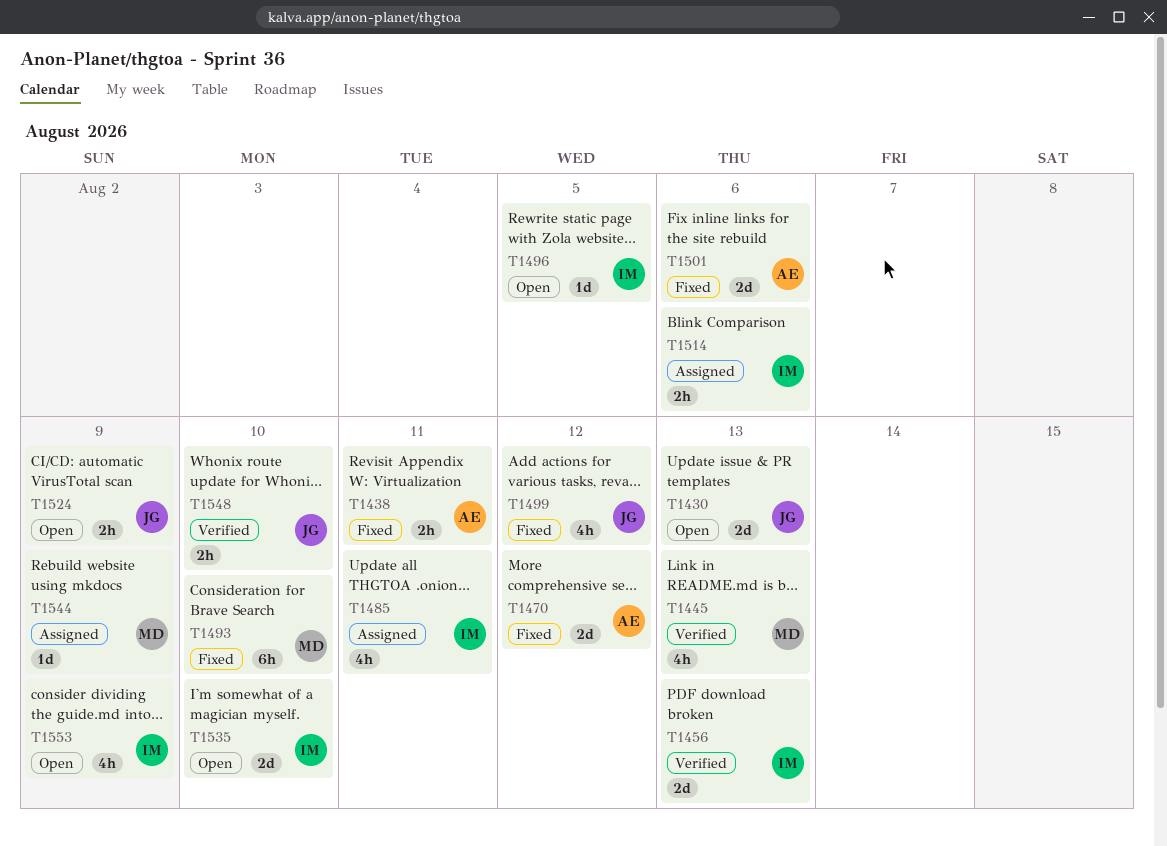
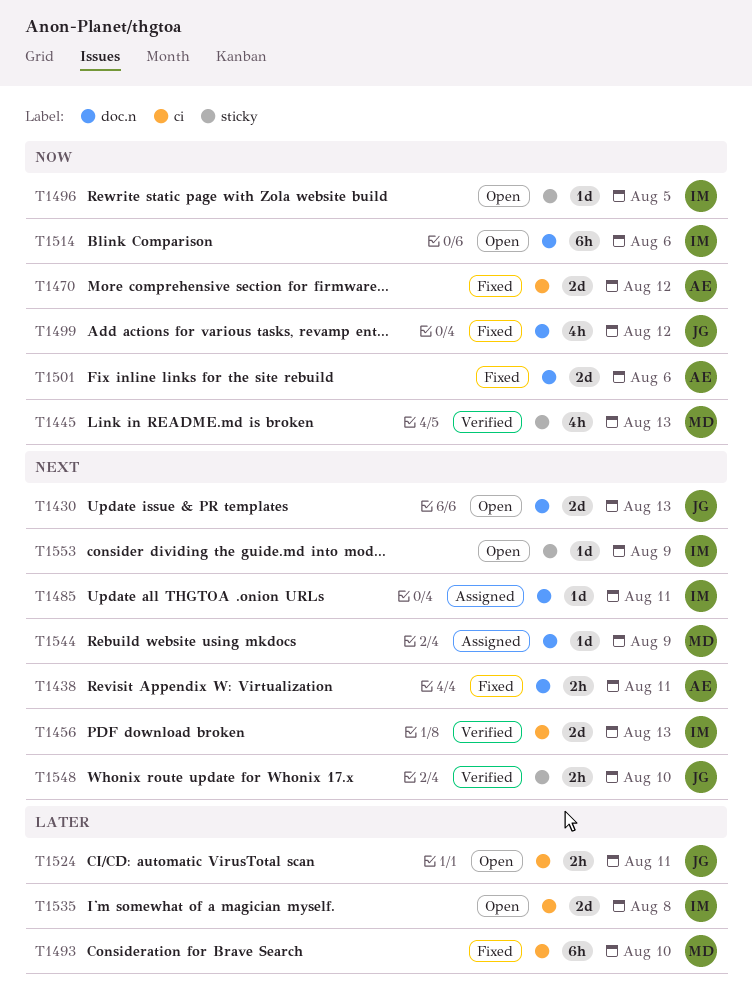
T1485, estimate: 4h -> 1d
T1514, status: Assigned -> Open
T1514, estimate: 2h -> 6h
T1524, due: Aug 9 -> Aug 11
T1535, due: Aug 10 -> Aug 8
T1553, estimate: 4h -> 1d

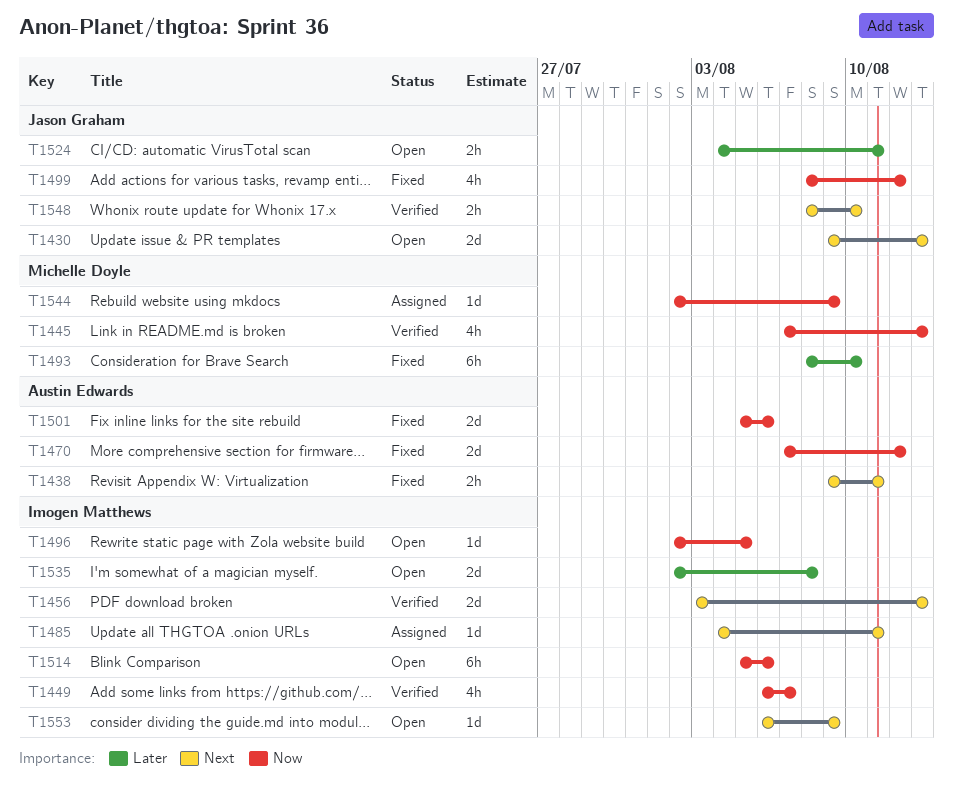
T1449: none -> present
T1544, priority: Next -> Now

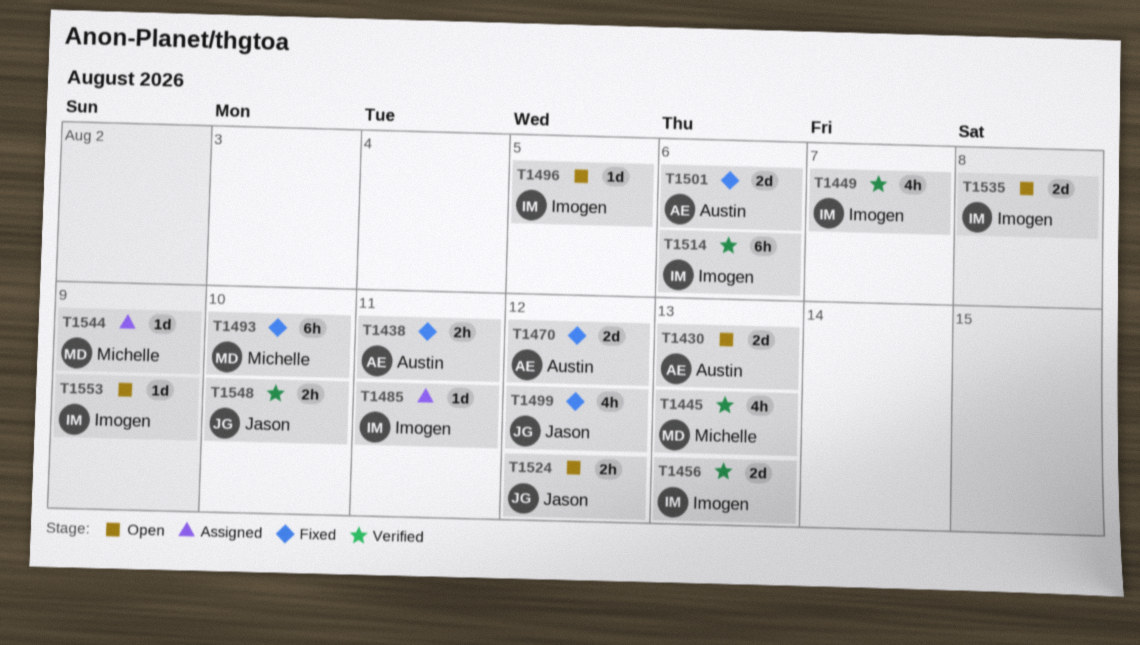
T1430, owner: Jason Graham -> Austin Edwards
T1514, status: Open -> Verified
T1524, due: Aug 11 -> Aug 12

